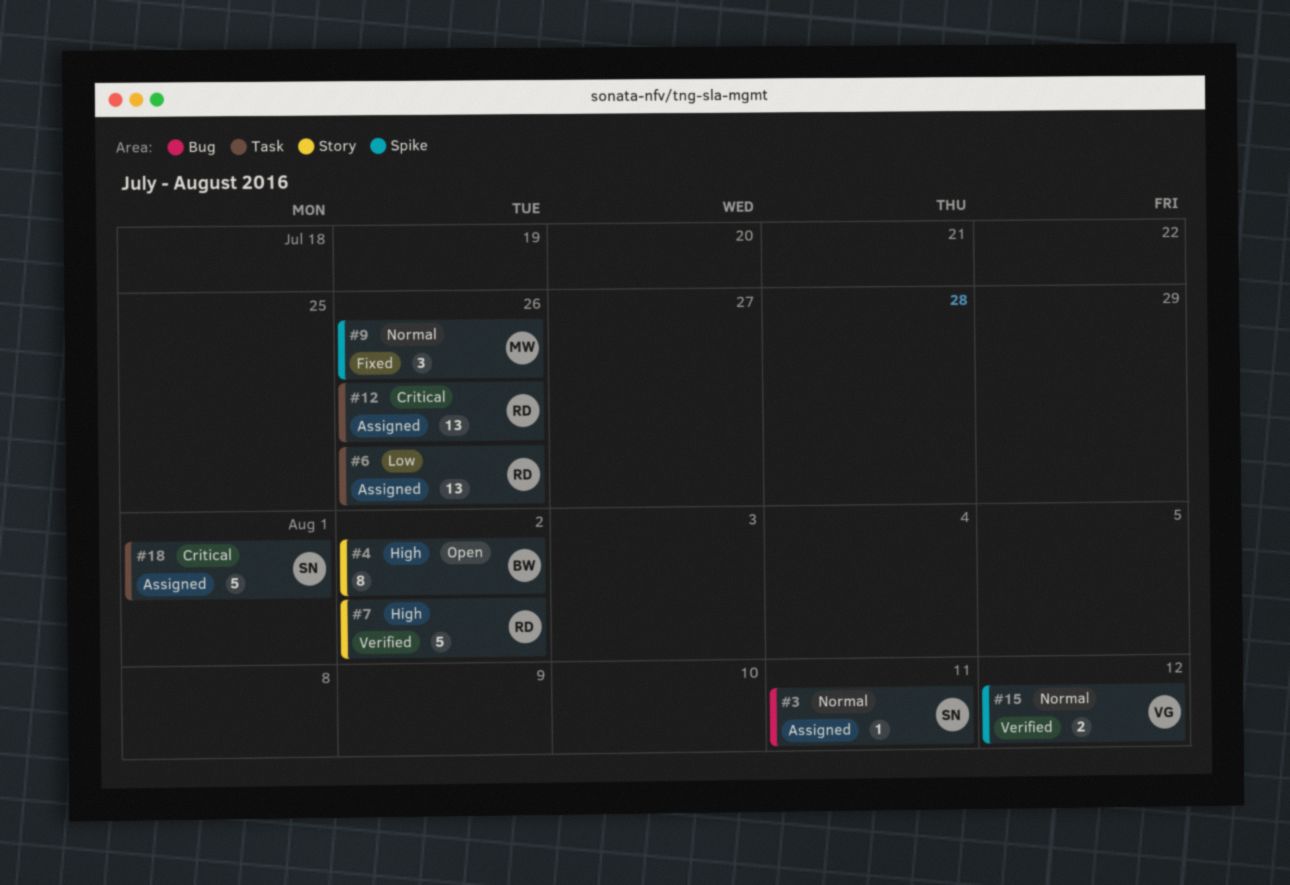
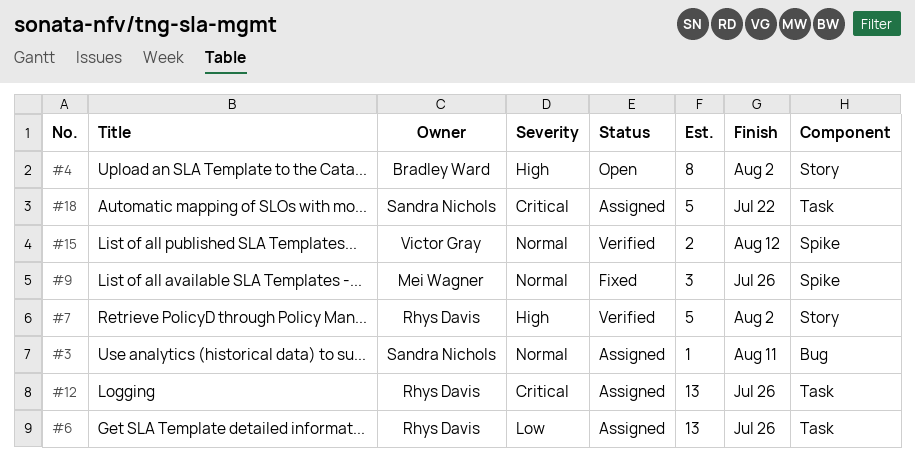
#18, due: Aug 1 -> Jul 22

